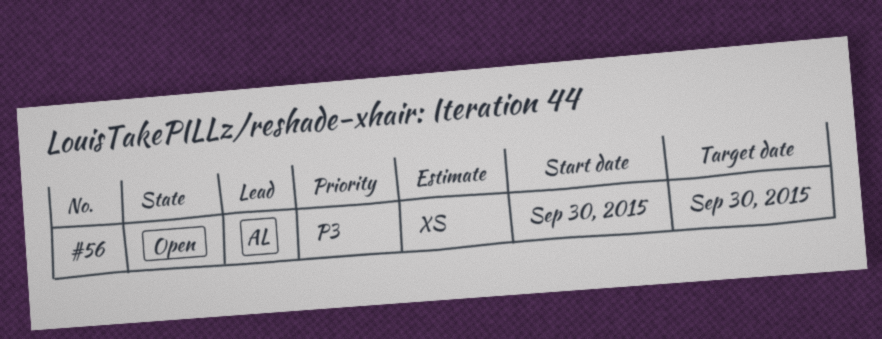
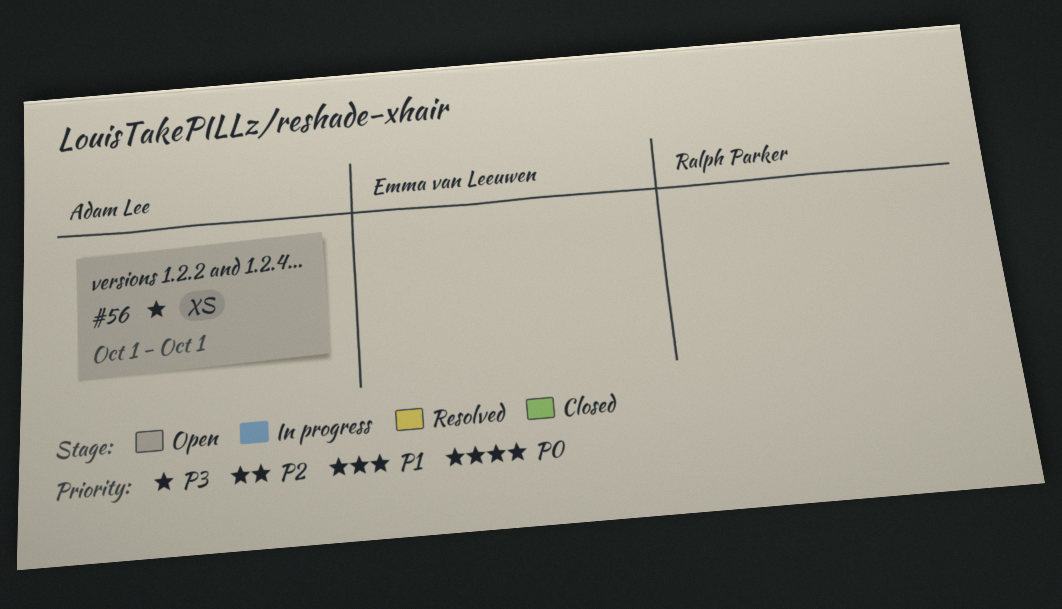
#56, start: Sep 30 -> Oct 1
#56, due: Sep 30 -> Oct 1

